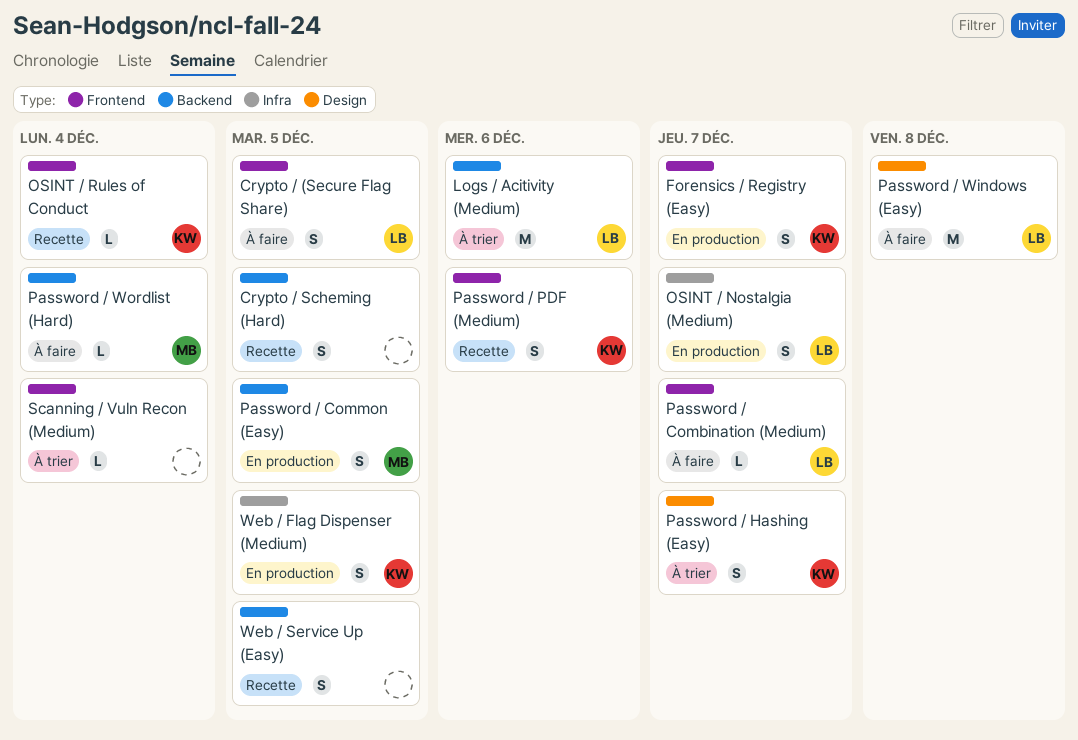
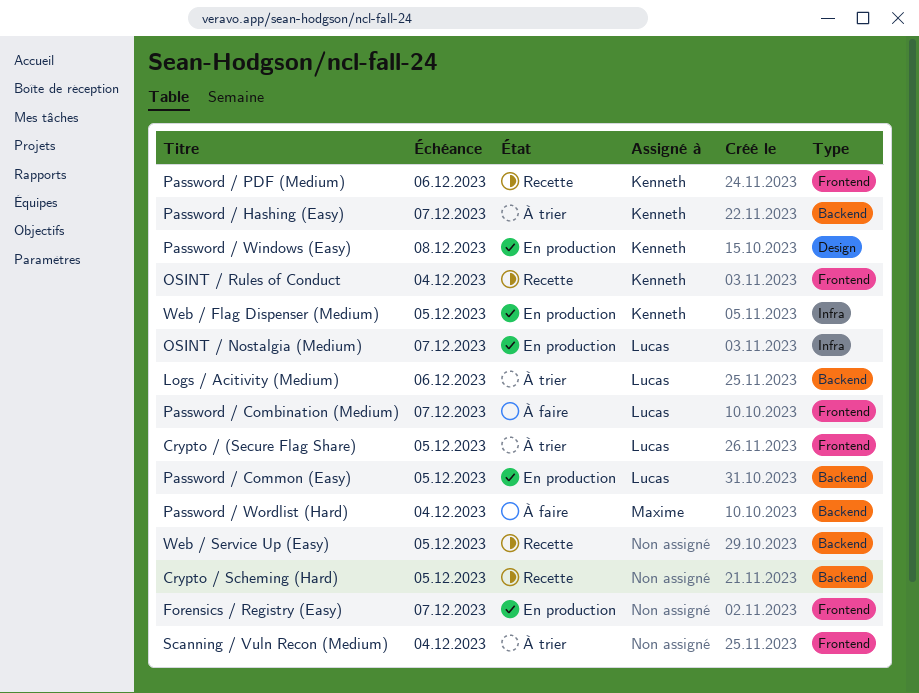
Crypto / (Secure Flag Share), status: À faire -> À trier
Forensics / Registry (Easy), owner: Kenneth -> none
Password / Common (Easy), owner: Maxime -> Lucas
Password / Hashing (Easy), label: Design -> Backend
Password / Windows (Easy), status: À faire -> En production
Password / Windows (Easy), owner: Lucas -> Kenneth

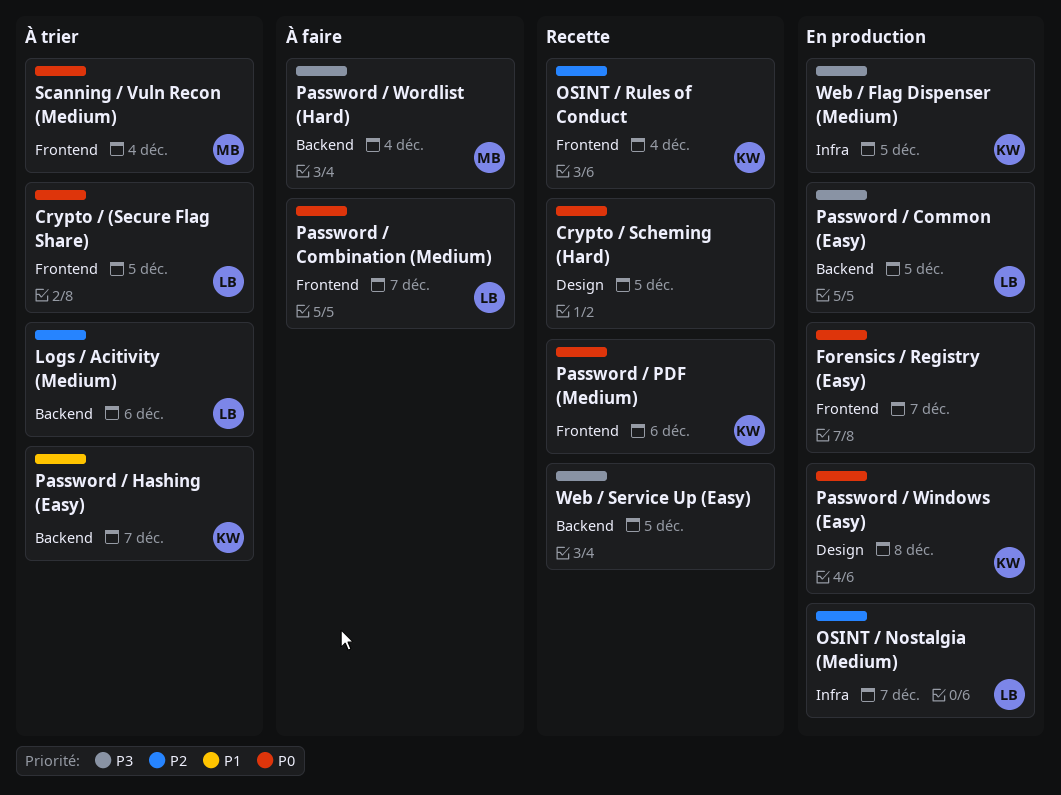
Crypto / Scheming (Hard), label: Backend -> Design
Scanning / Vuln Recon (Medium), owner: none -> Maxime

